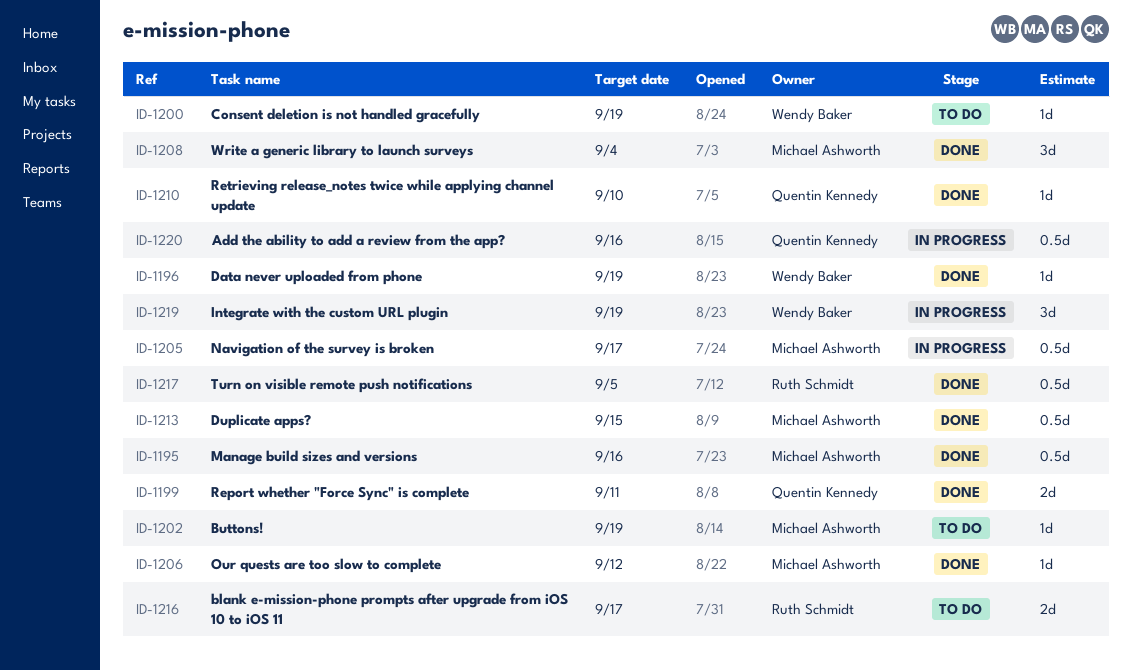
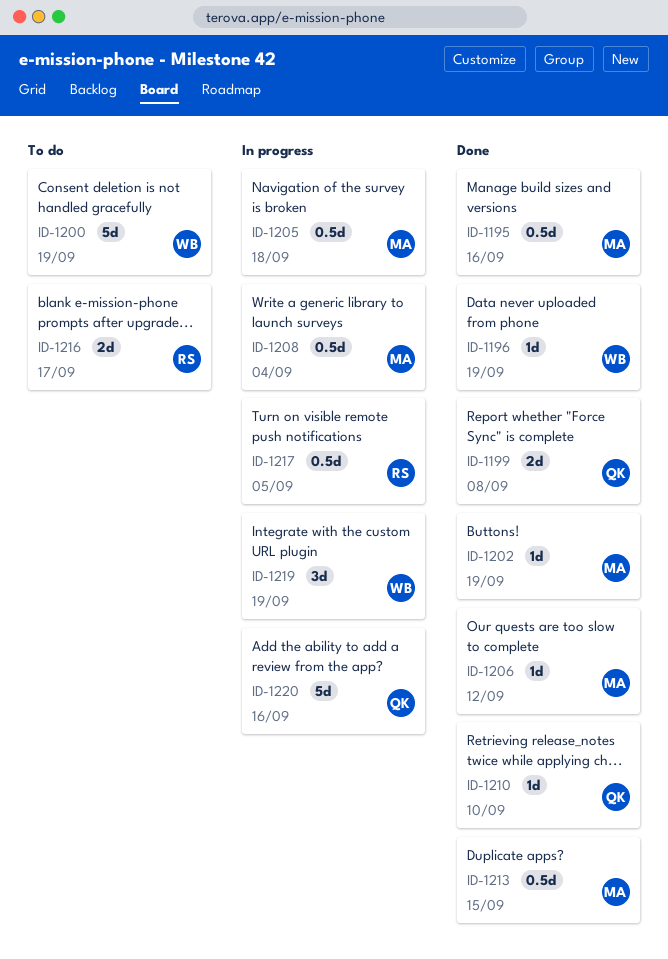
ID-1199, due: Sep 11 -> Sep 8
ID-1200, estimate: 1d -> 5d
ID-1202, status: To do -> Done
ID-1205, due: Sep 17 -> Sep 18
ID-1208, status: Done -> In progress
ID-1208, estimate: 3d -> 0.5d
ID-1217, status: Done -> In progress
ID-1220, estimate: 0.5d -> 5d

